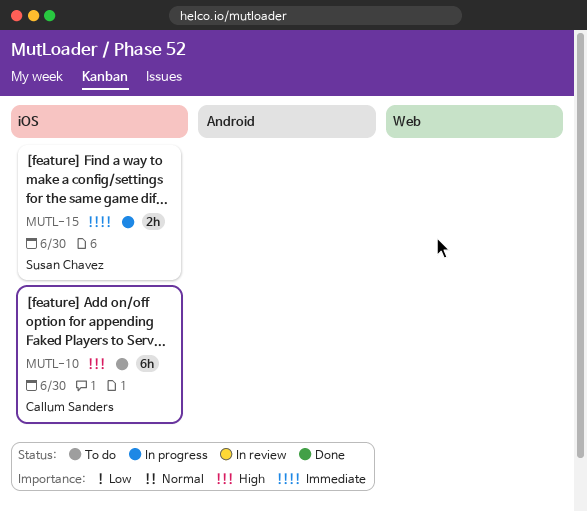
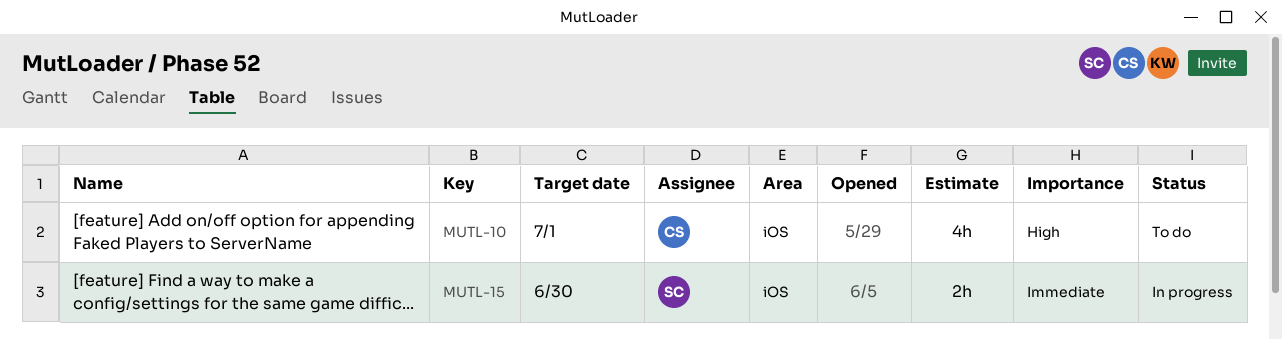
MUTL-10, estimate: 6h -> 4h
MUTL-10, due: Jun 30 -> Jul 1

